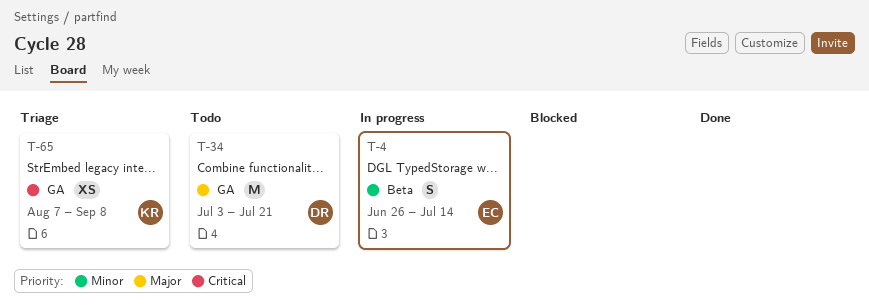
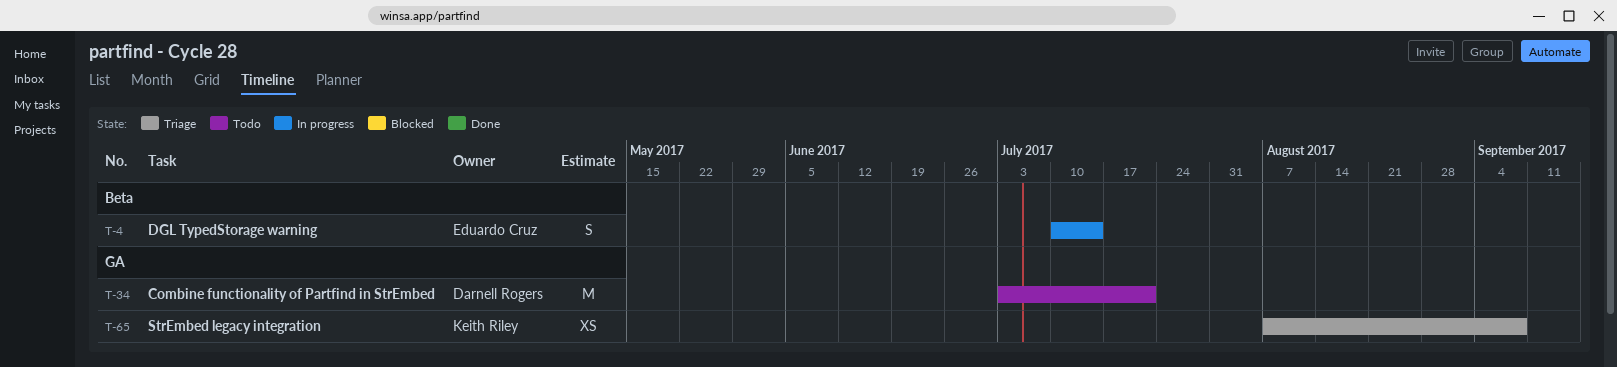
T-4, start: Jun 26 -> Jul 10

